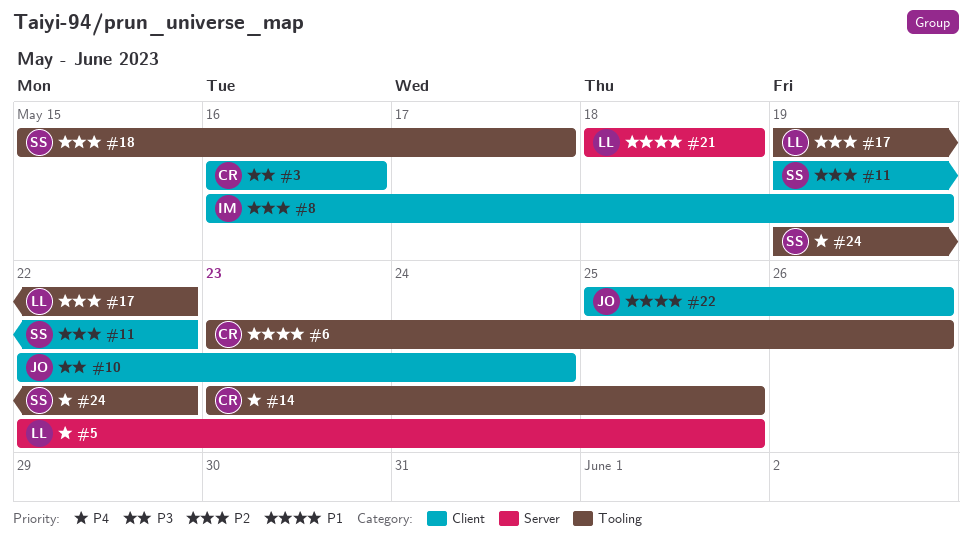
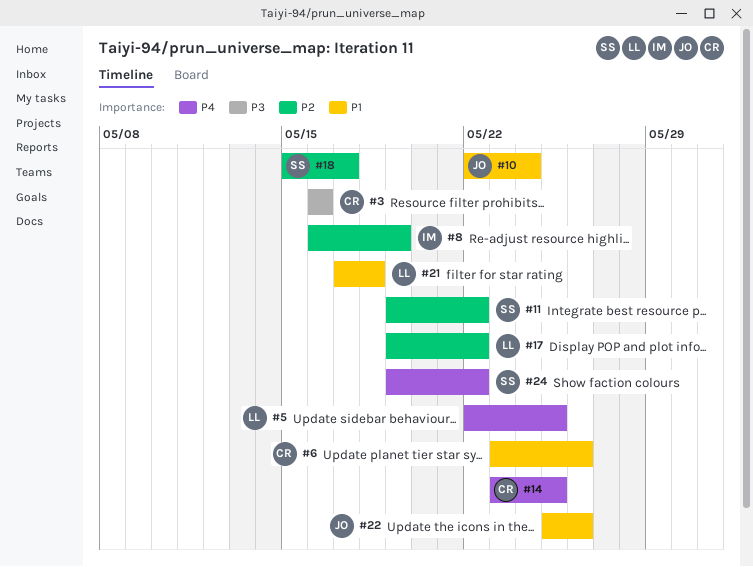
#10, priority: P3 -> P1
#21, start: May 18 -> May 17

